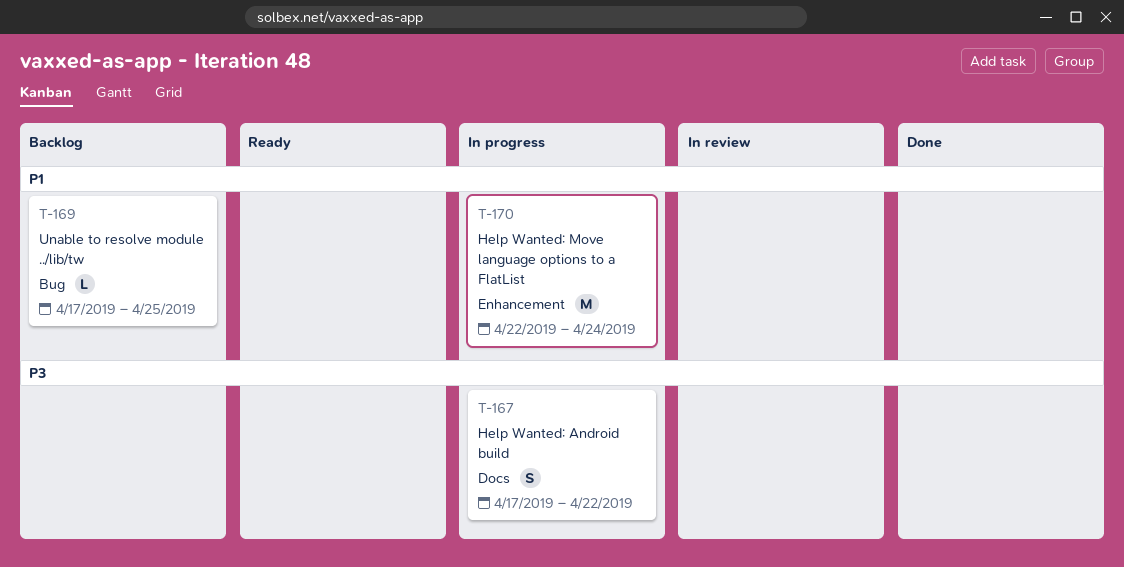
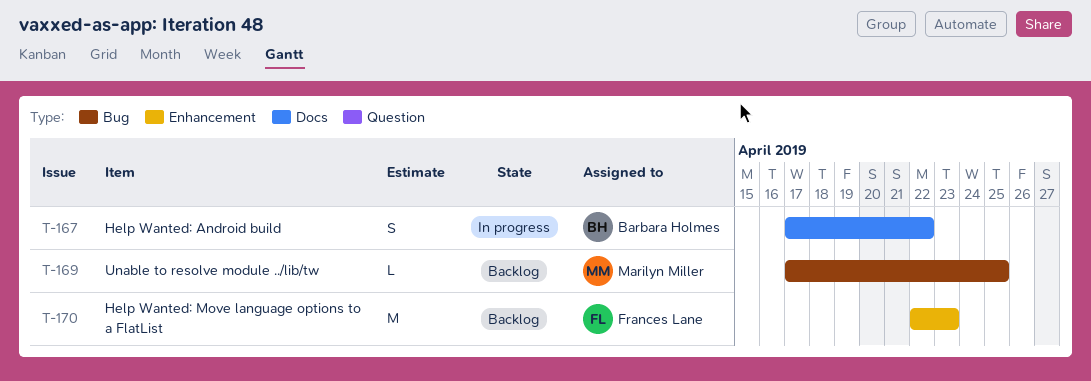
T-170, status: In progress -> Backlog
T-170, due: Apr 24 -> Apr 23

